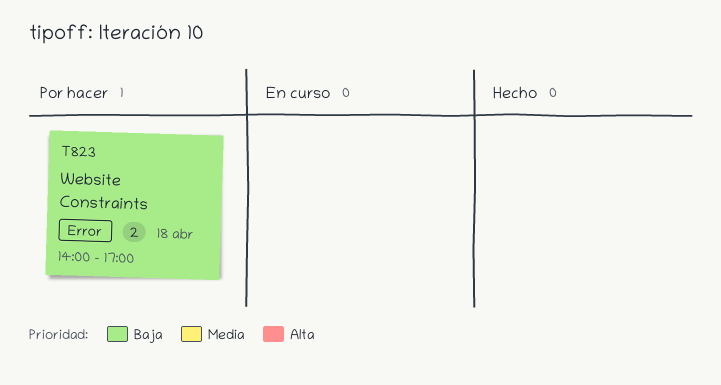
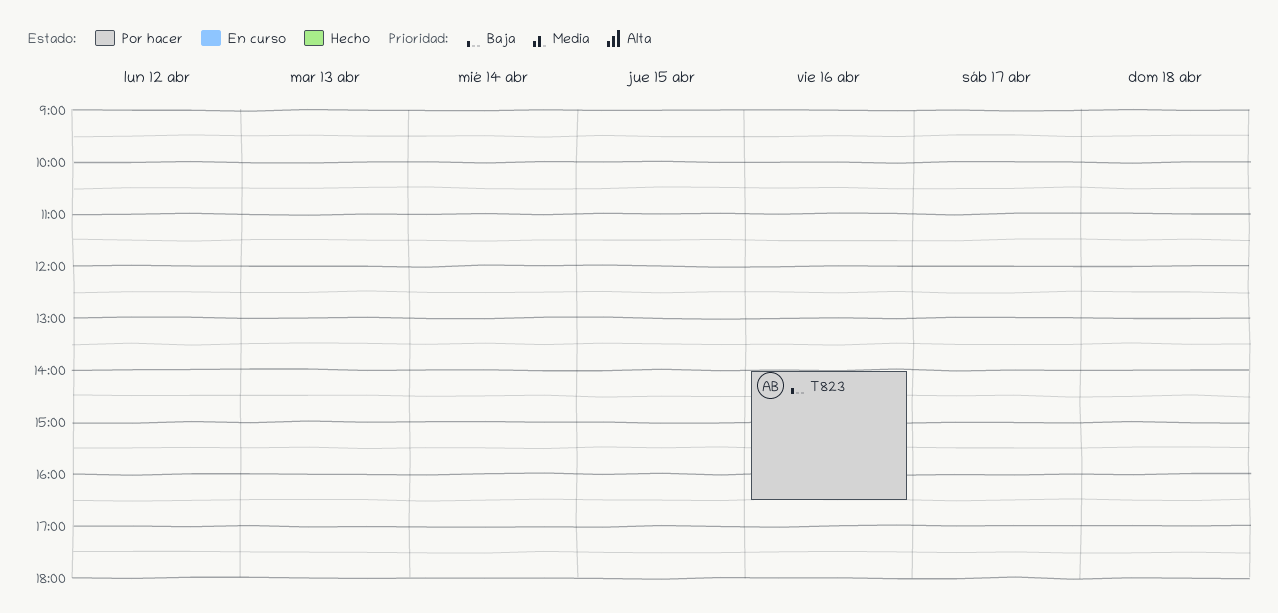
T823, day: Apr 18 -> Apr 16
T823, ends: 17:00 -> 16:30

